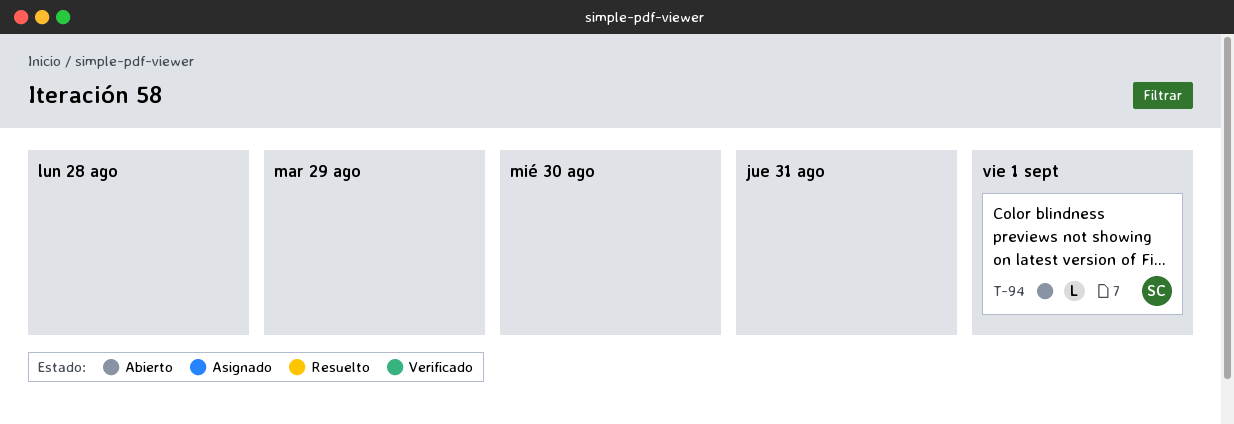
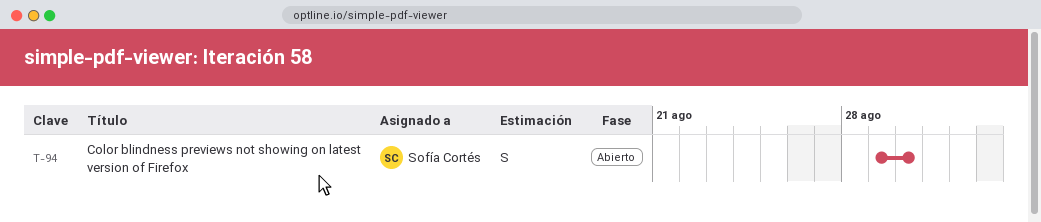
T-94, estimate: L -> S
T-94, due: Sep 1 -> Aug 30

